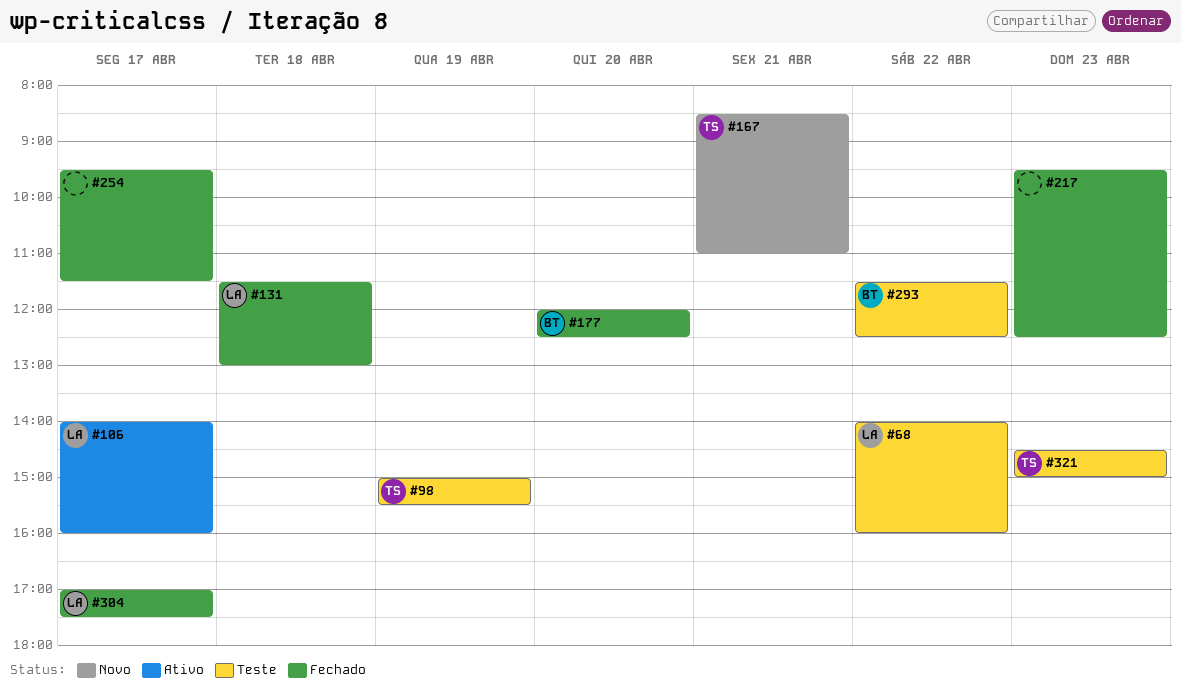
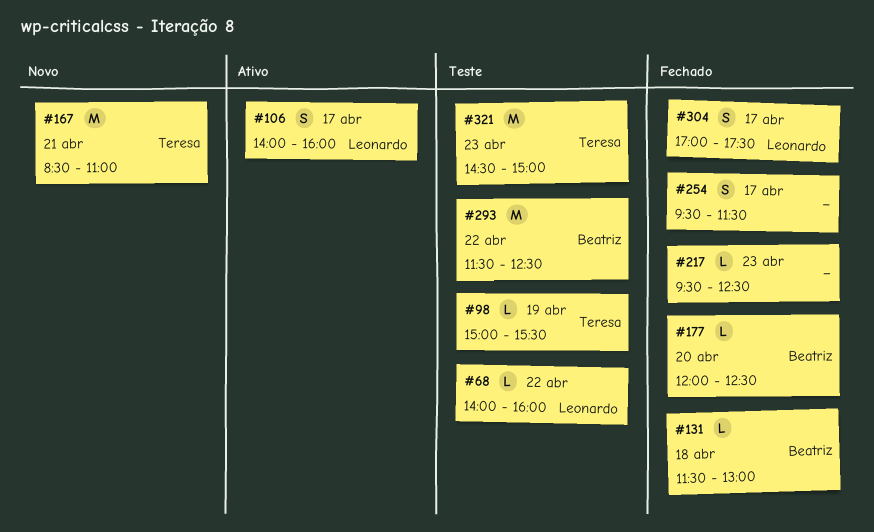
#131, owner: Leonardo -> Beatriz

